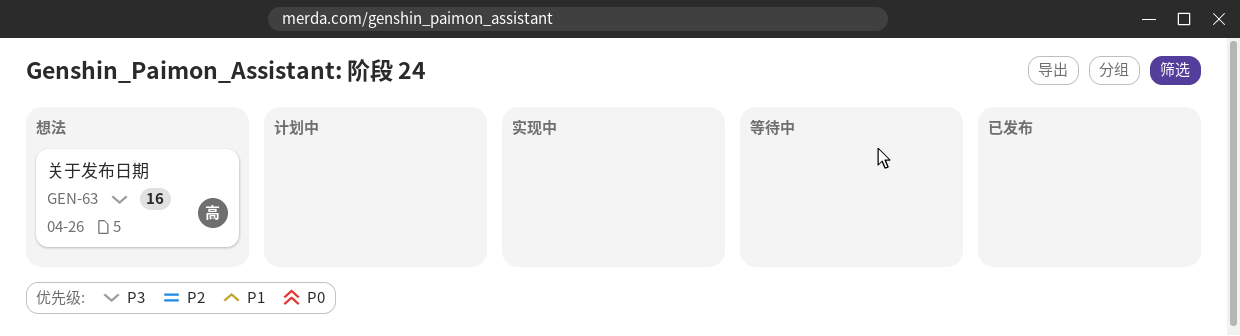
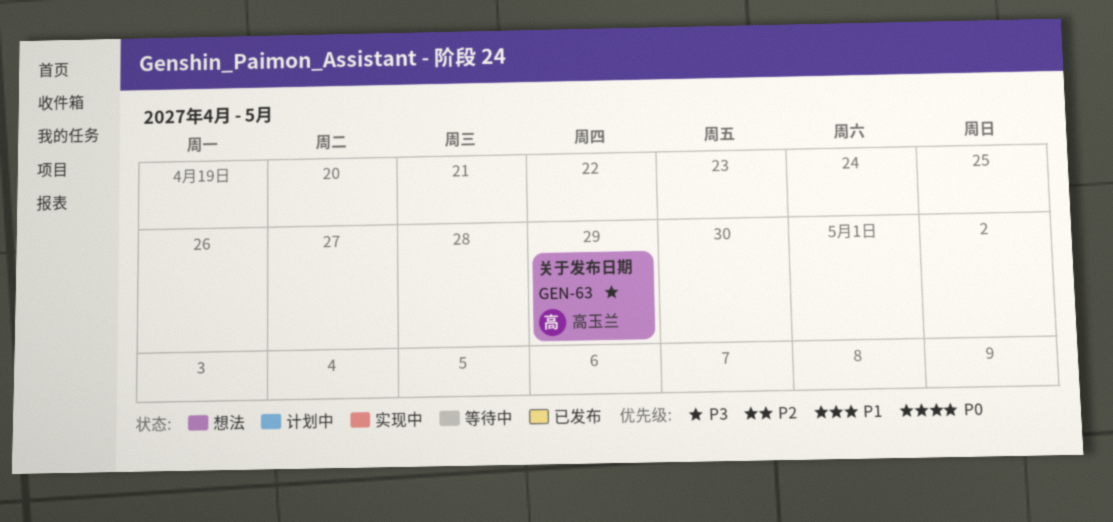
GEN-63, due: Apr 26 -> Apr 29

